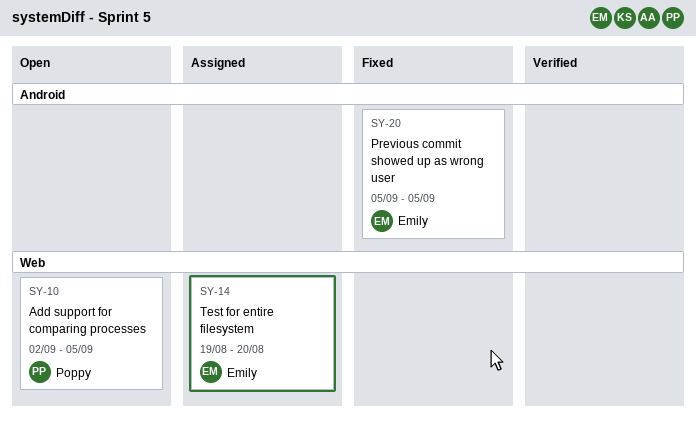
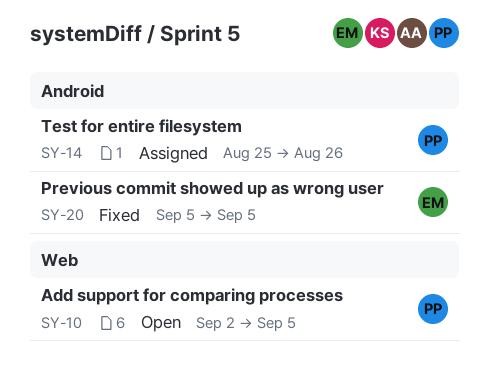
SY-14, owner: Emily -> Poppy
SY-14, label: Web -> Android
SY-14, start: Aug 19 -> Aug 25
SY-14, due: Aug 20 -> Aug 26

